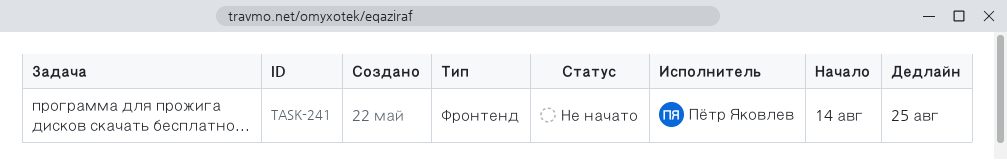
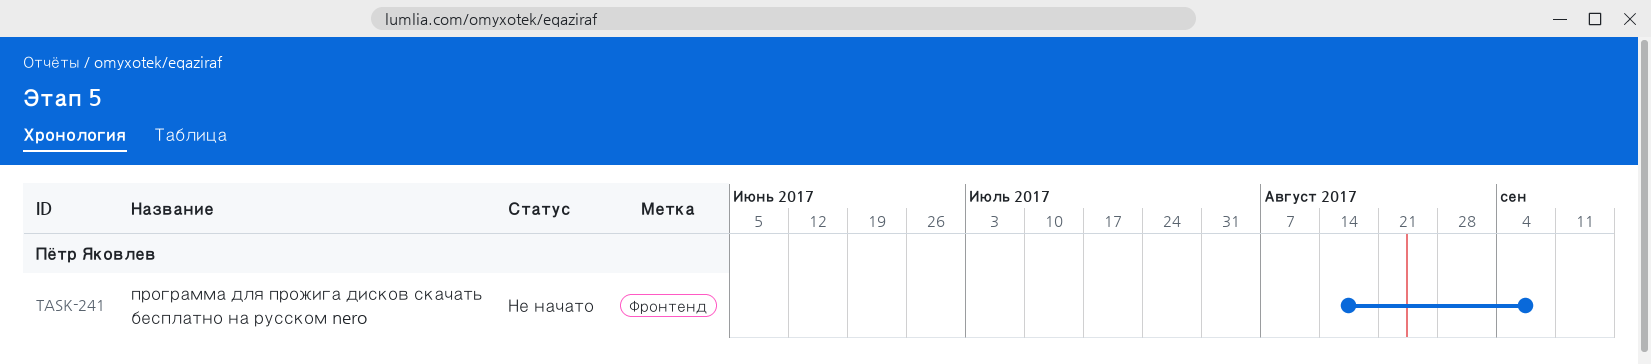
TASK-241, due: Aug 25 -> Sep 8

